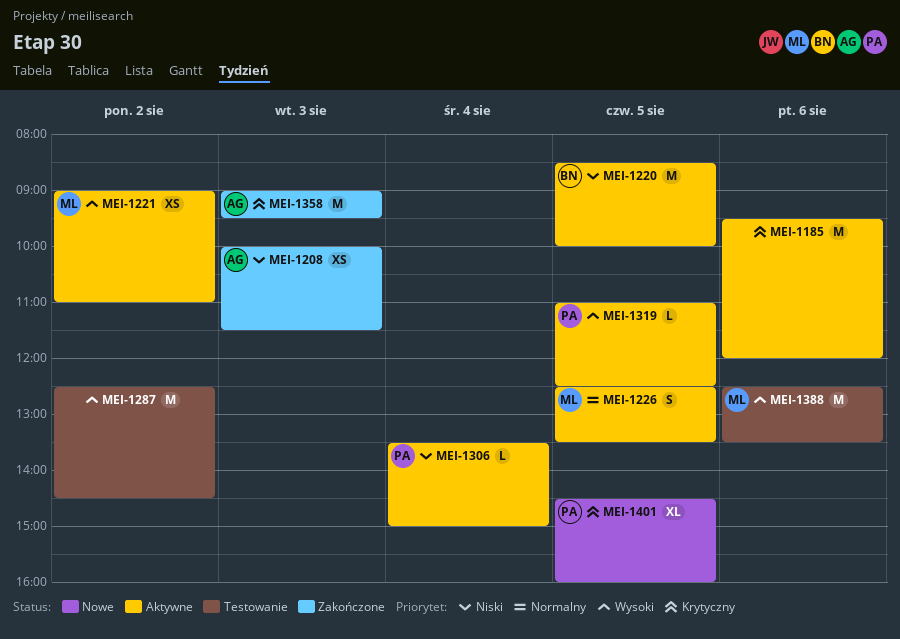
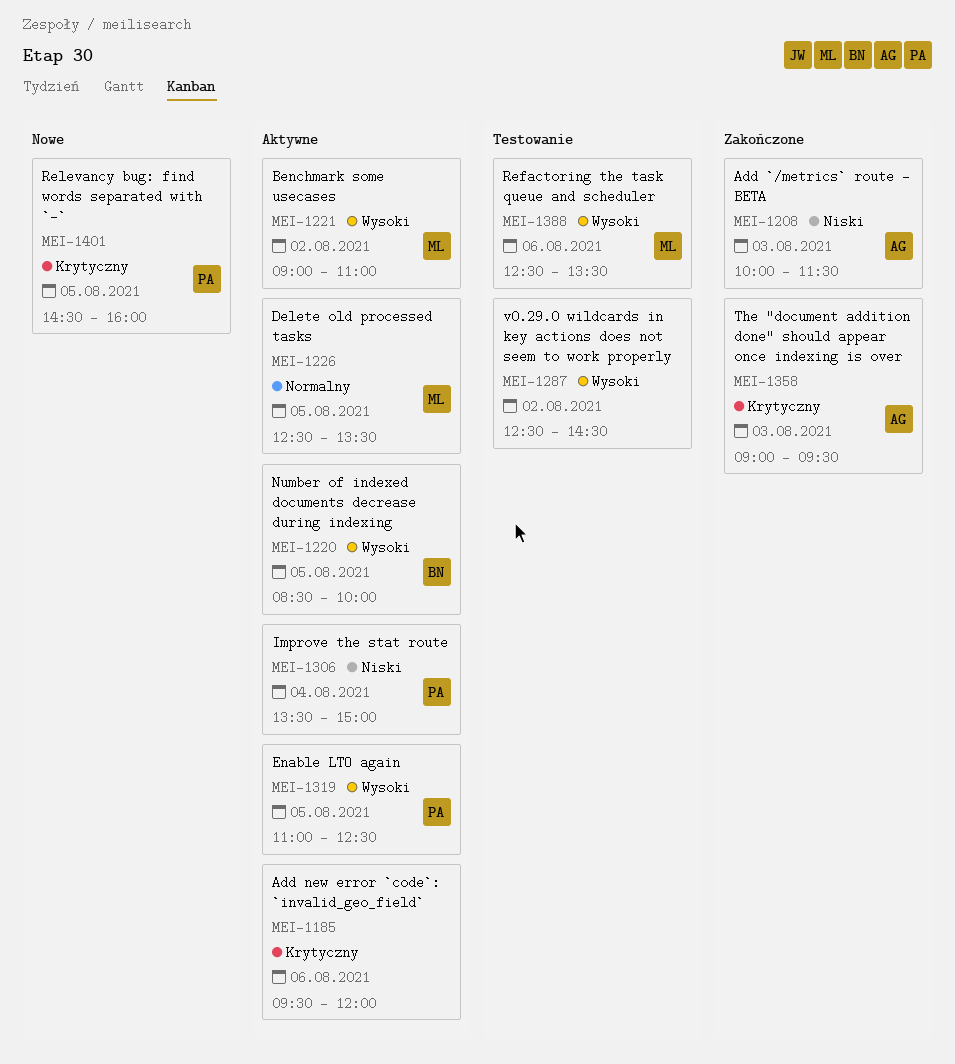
MEI-1220, priority: Niski -> Wysoki

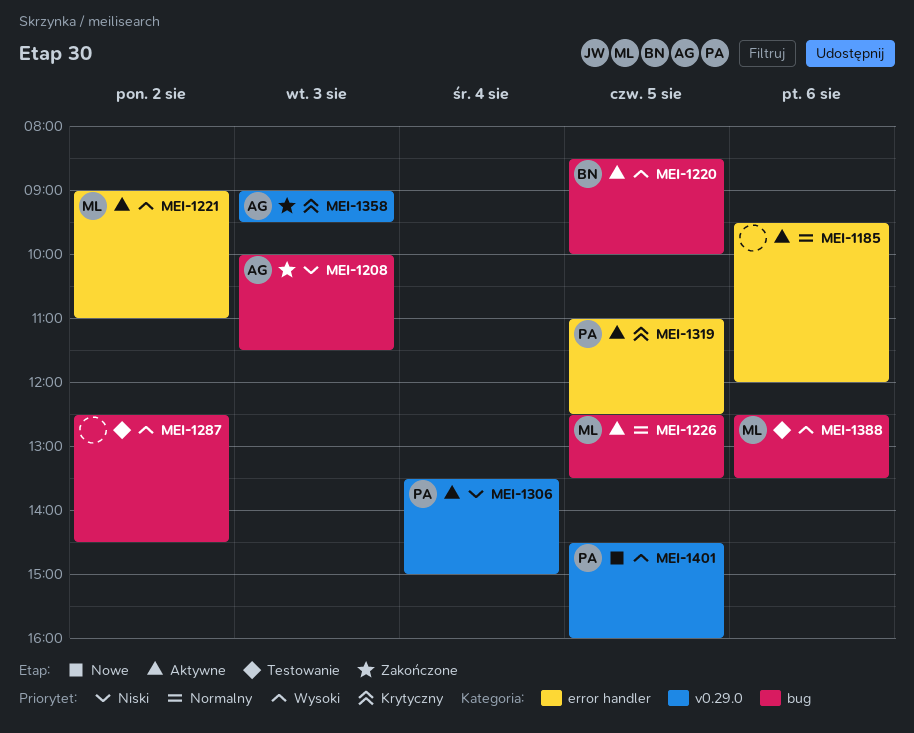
MEI-1185, priority: Krytyczny -> Normalny
MEI-1319, priority: Wysoki -> Krytyczny
MEI-1401, priority: Krytyczny -> Wysoki

